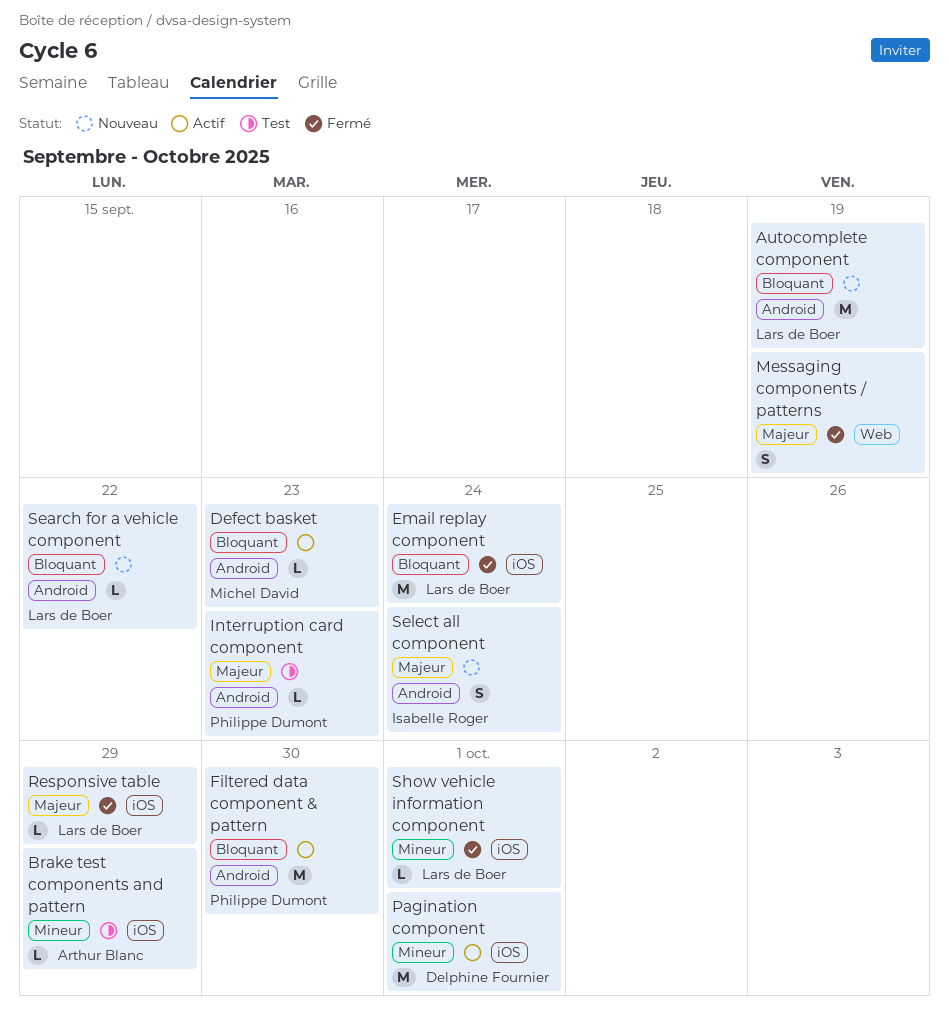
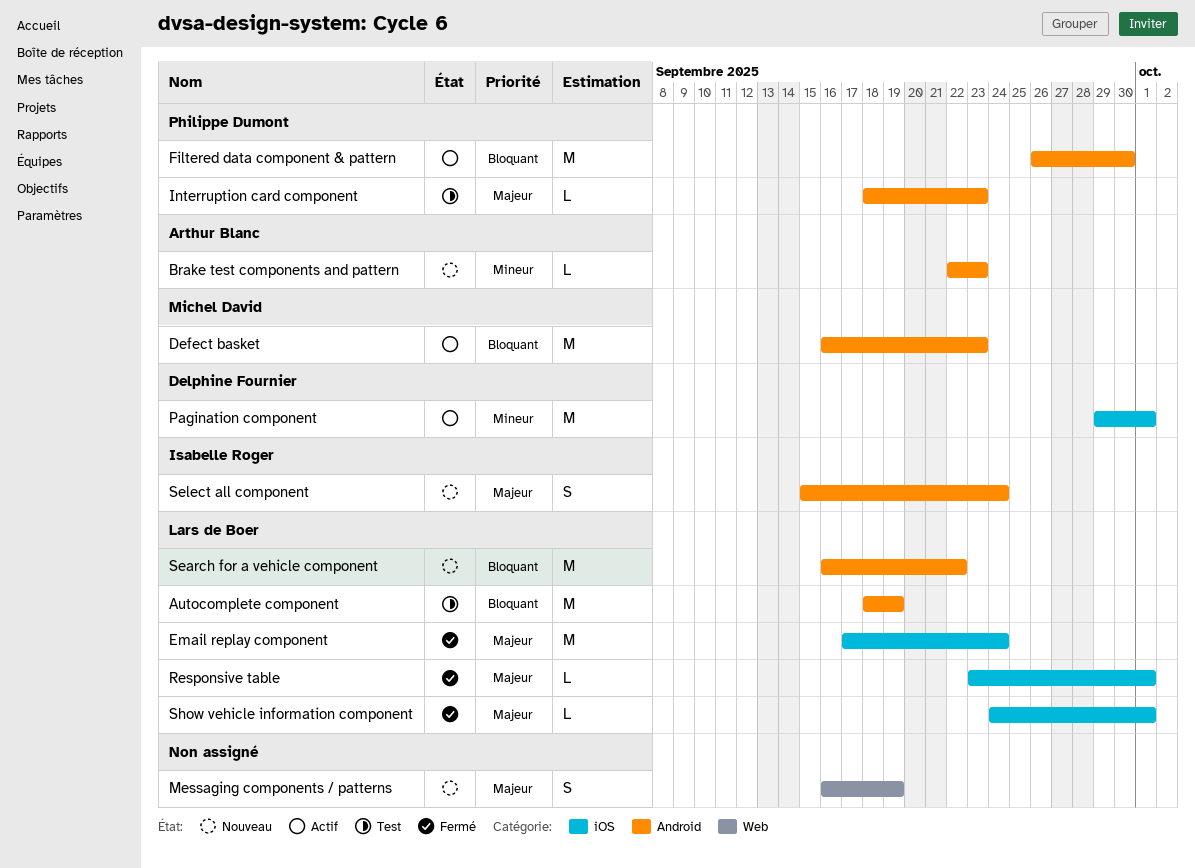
Autocomplete component, status: Nouveau -> Test
Brake test components and pattern, status: Test -> Nouveau
Brake test components and pattern, label: iOS -> Android
Brake test components and pattern, due: Sep 29 -> Sep 23
Defect basket, estimate: L -> M
Email replay component, priority: Bloquant -> Majeur
Messaging components / patterns, status: Fermé -> Nouveau
Responsive table, due: Sep 29 -> Oct 1
Search for a vehicle component, estimate: L -> M
Show vehicle information component, priority: Mineur -> Majeur

